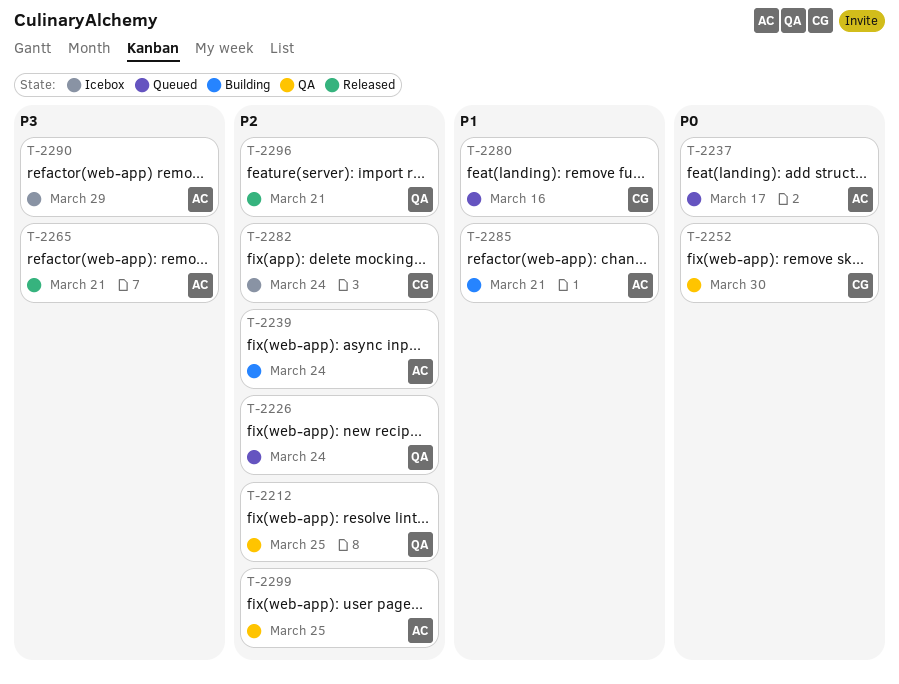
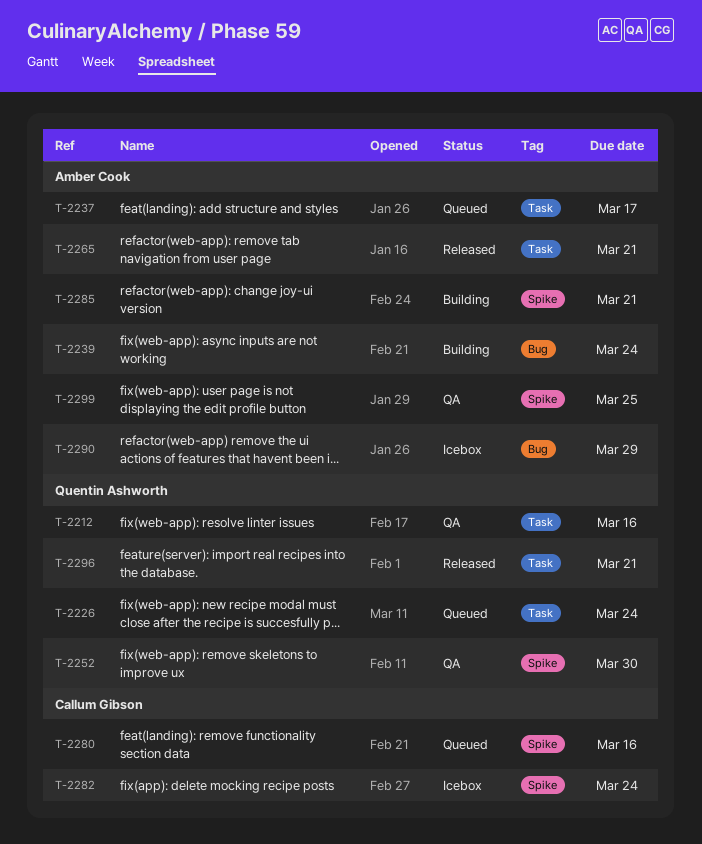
T-2212, due: Mar 25 -> Mar 16
T-2252, owner: Callum Gibson -> Quentin Ashworth

